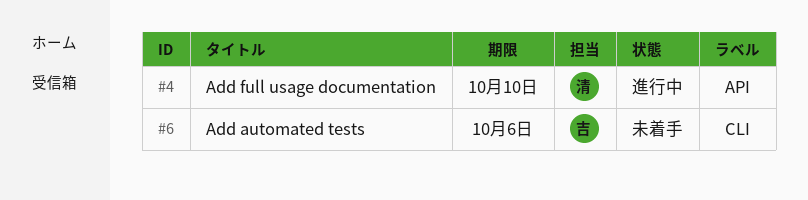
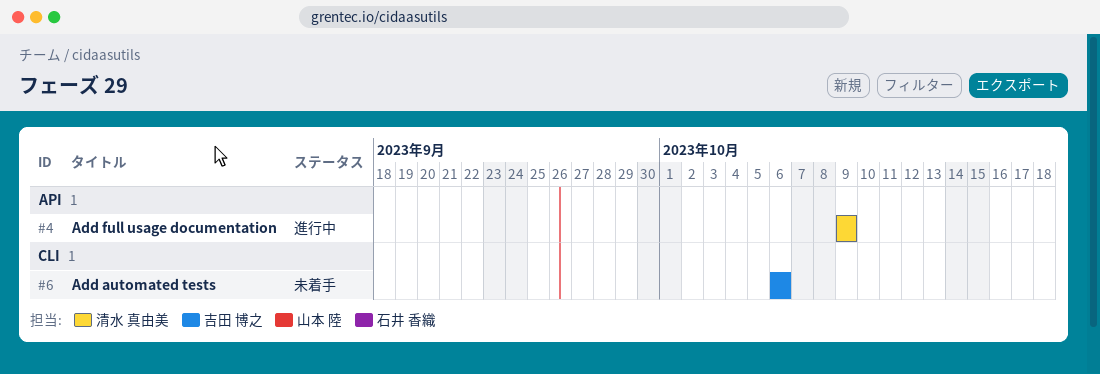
#4, due: Oct 10 -> Oct 9

